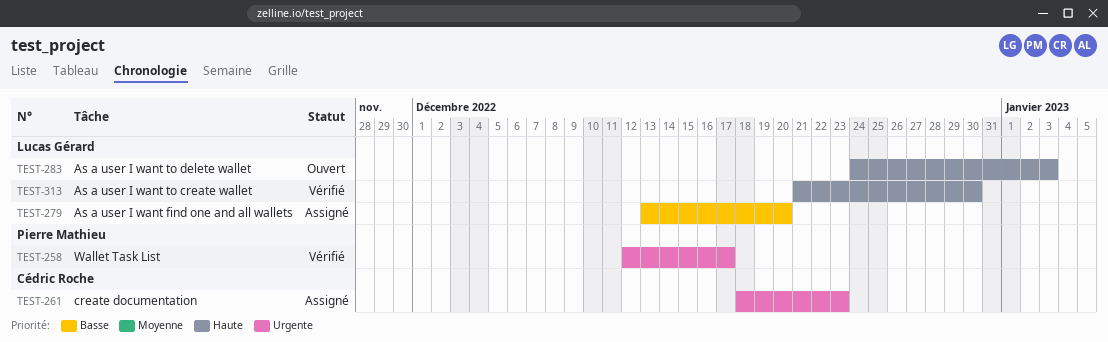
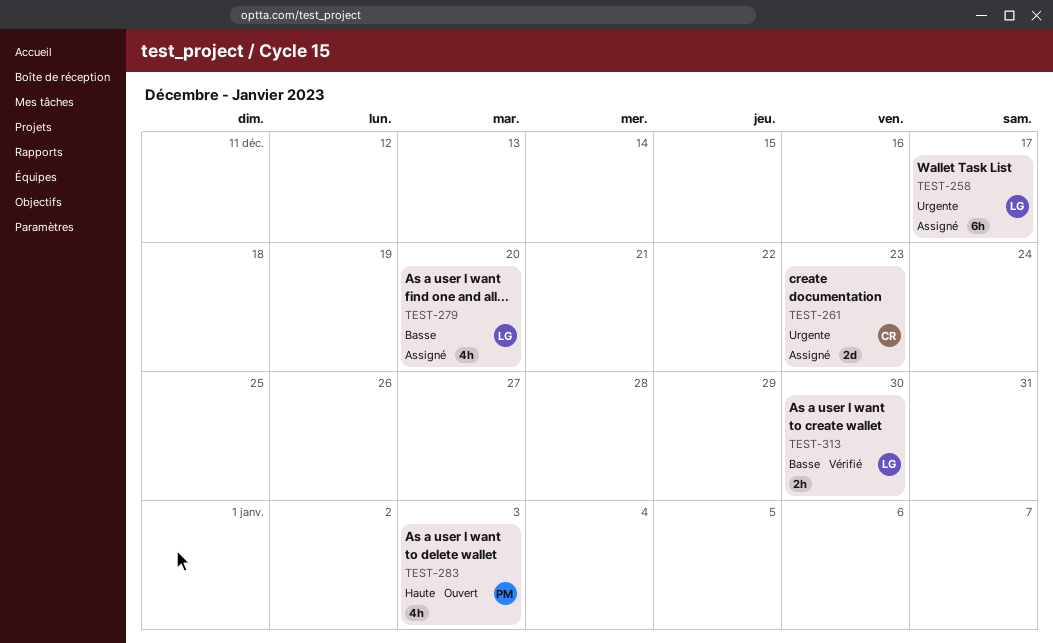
TEST-258, status: Vérifié -> Assigné
TEST-258, owner: Pierre Mathieu -> Lucas Gérard
TEST-283, owner: Lucas Gérard -> Pierre Mathieu
TEST-313, priority: Haute -> Basse

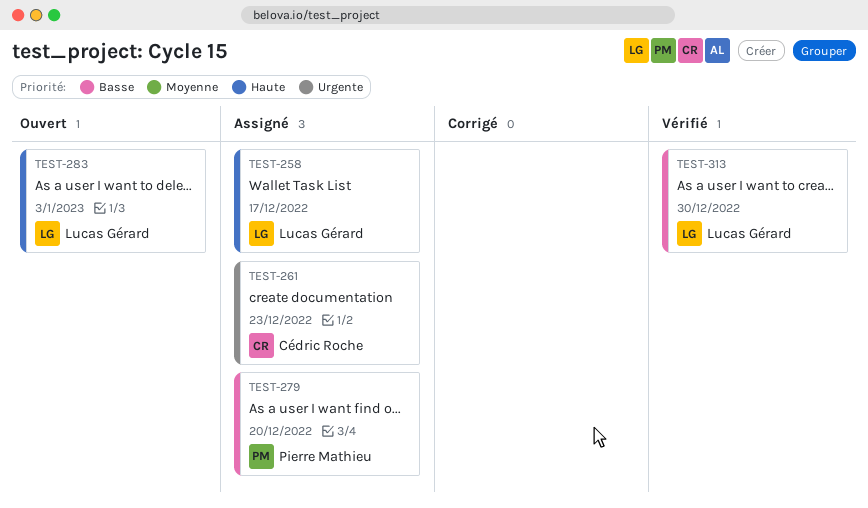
TEST-258, priority: Urgente -> Haute
TEST-279, owner: Lucas Gérard -> Pierre Mathieu
TEST-283, owner: Pierre Mathieu -> Lucas Gérard

